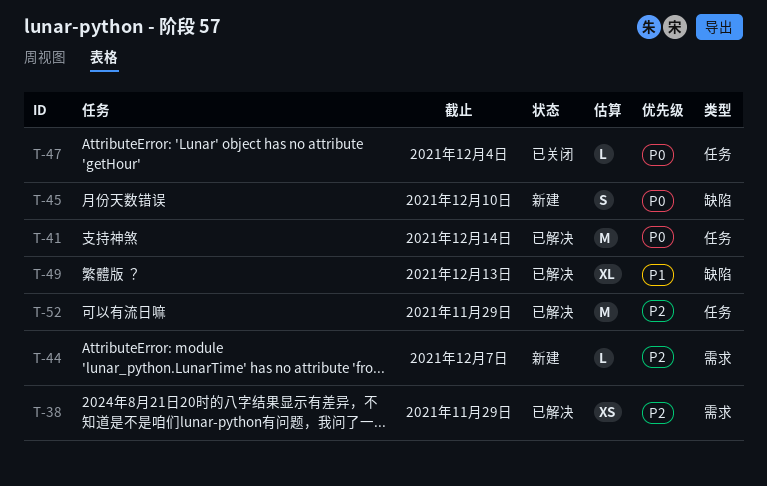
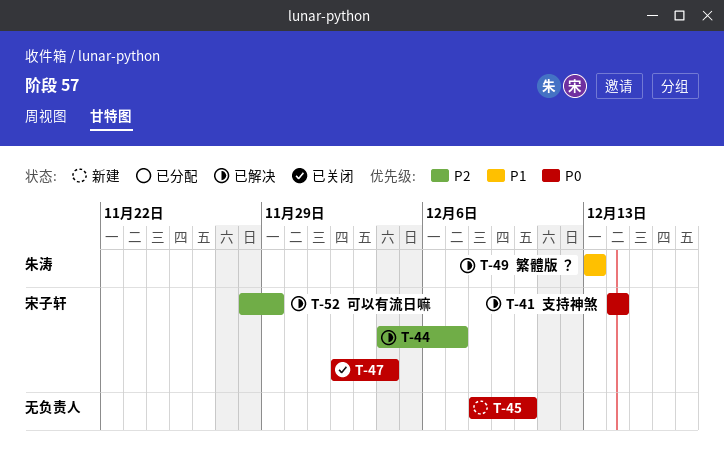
T-38: present -> none
T-44, status: 新建 -> 已解决

